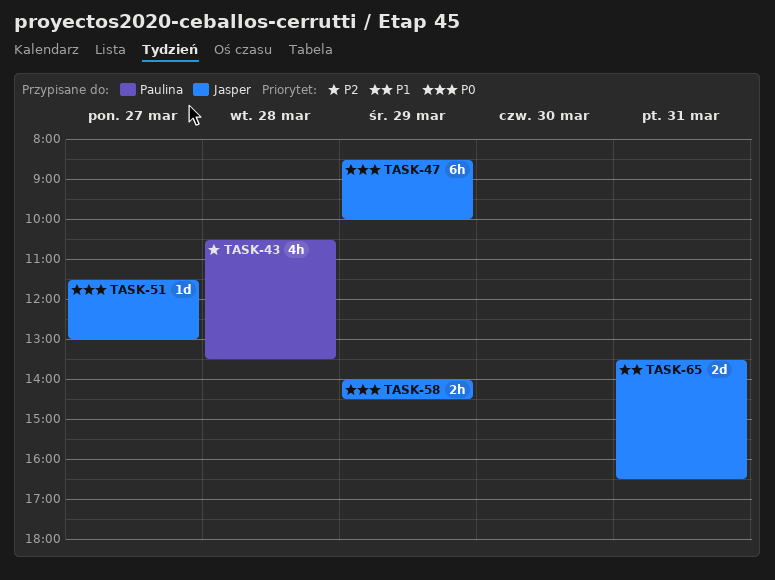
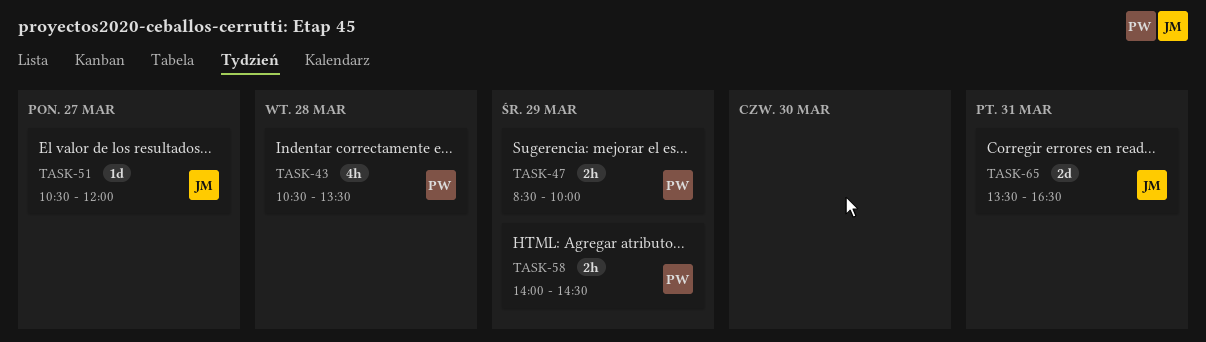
TASK-47, owner: Jasper -> Paulina
TASK-47, estimate: 6h -> 2h
TASK-51, begins: 11:30 -> 10:30
TASK-51, ends: 13:00 -> 12:00
TASK-58, owner: Jasper -> Paulina

